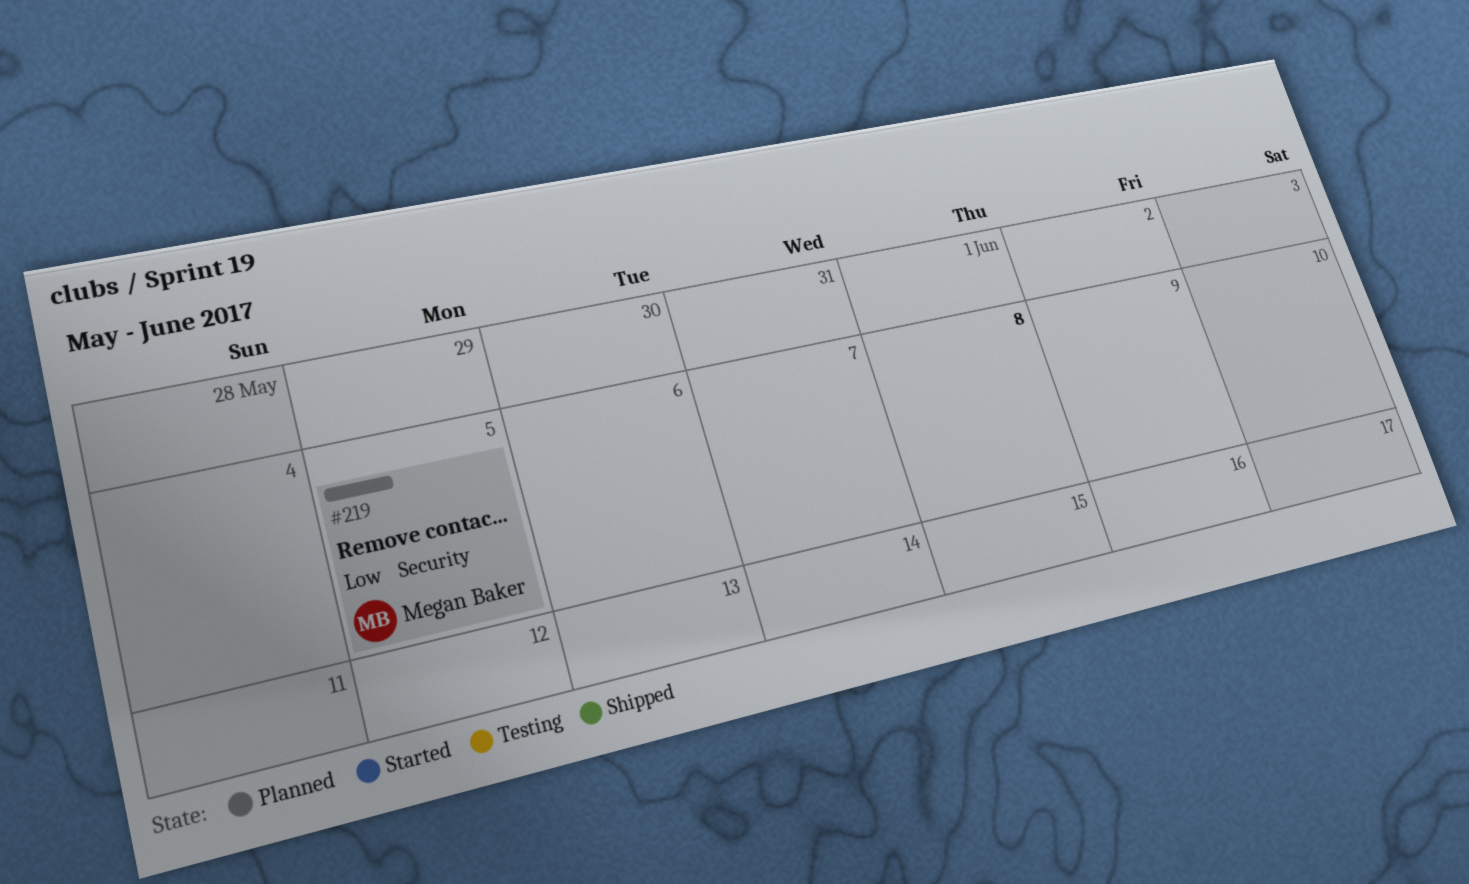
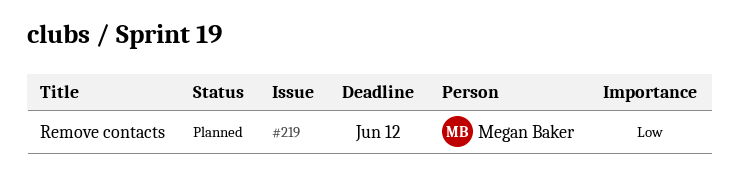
#219, due: Jun 5 -> Jun 12

